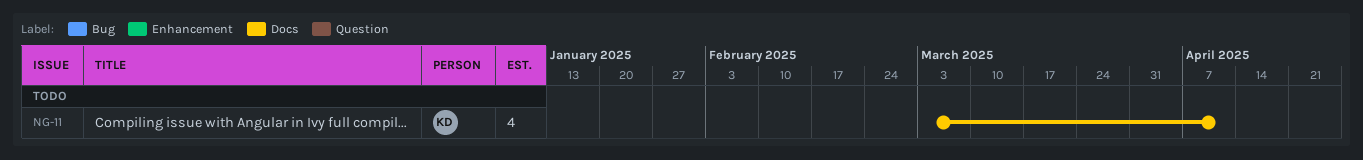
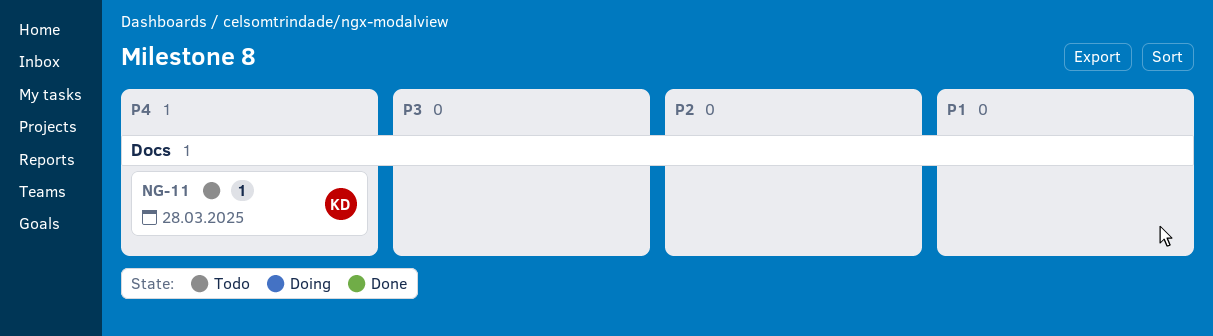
NG-11, estimate: 4 -> 1
NG-11, due: Apr 11 -> Mar 28

